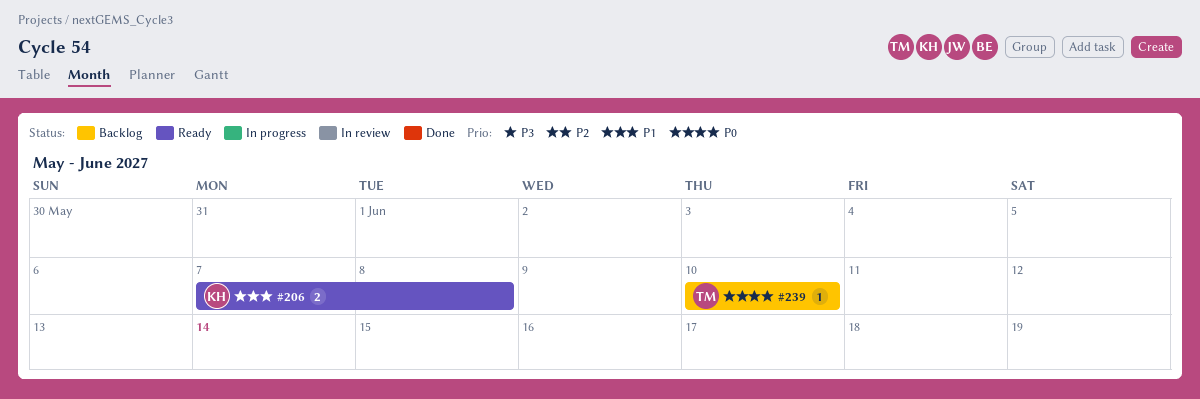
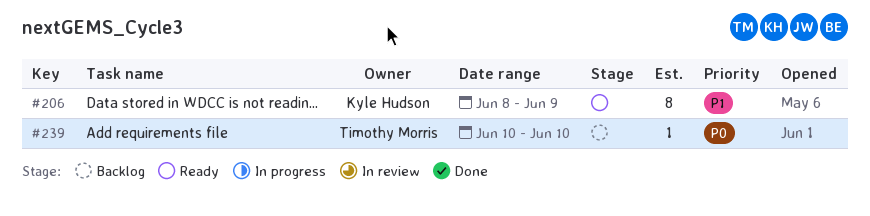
#206, estimate: 2 -> 8
#206, start: Jun 7 -> Jun 8
#206, due: Jun 8 -> Jun 9

